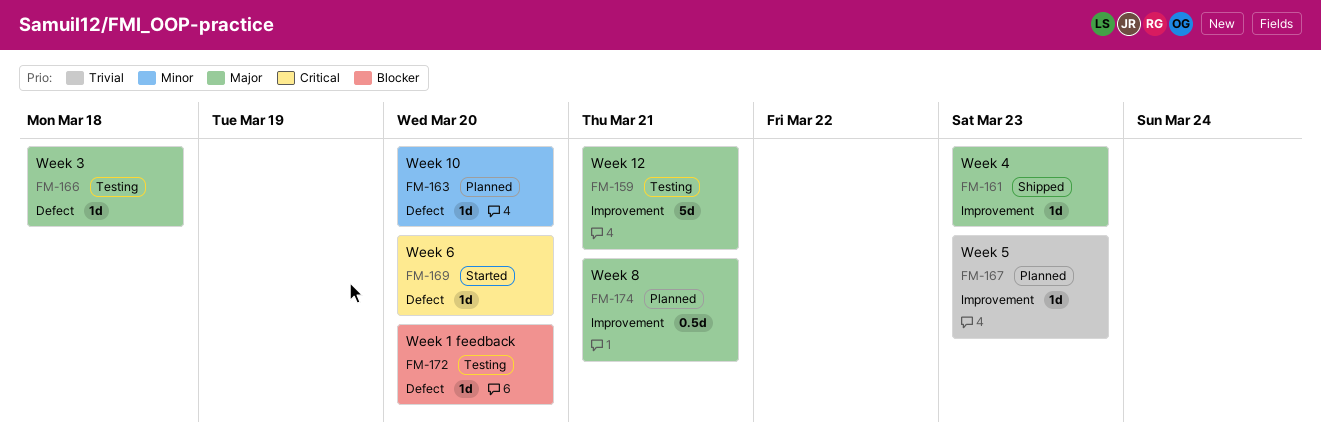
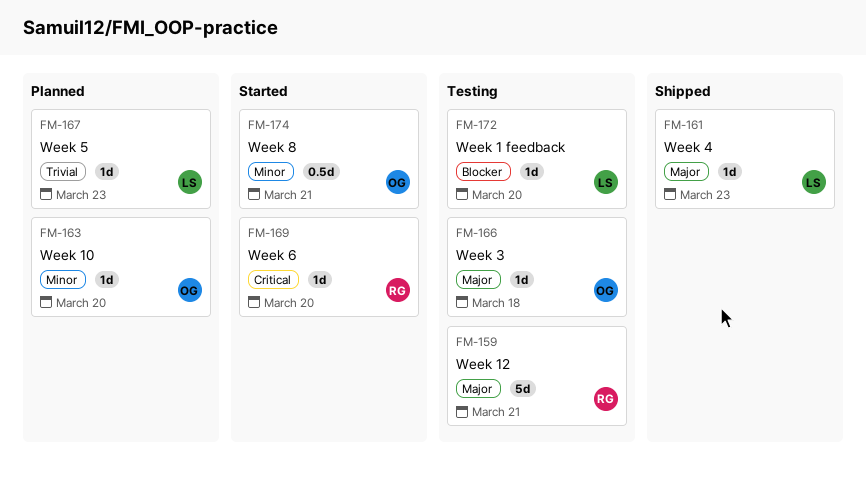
FM-174, status: Planned -> Started
FM-174, priority: Major -> Minor

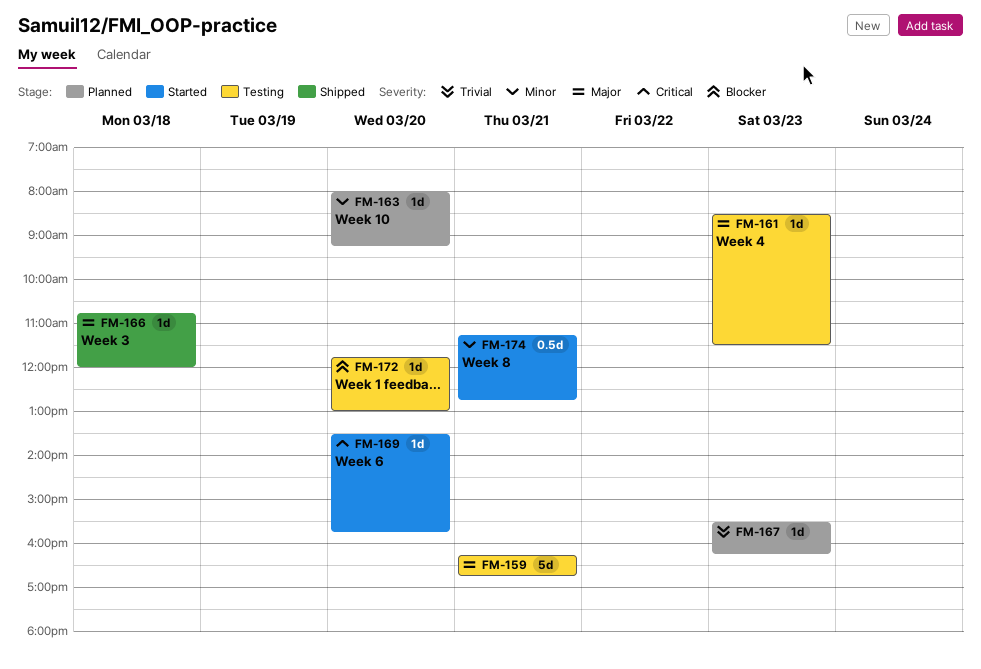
FM-161, status: Shipped -> Testing
FM-166, status: Testing -> Shipped

